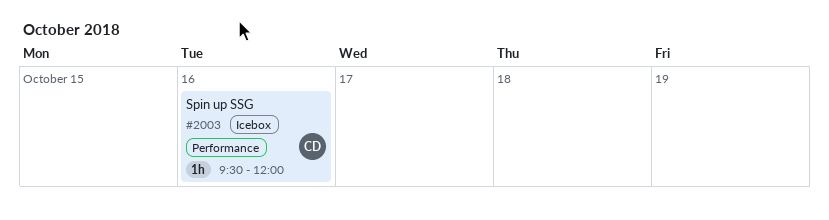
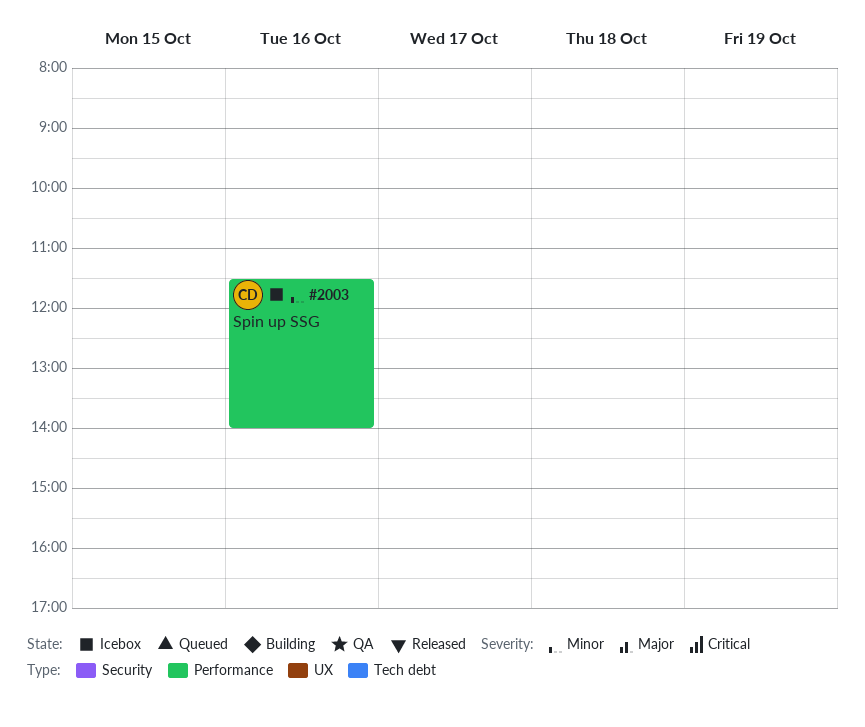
#2003, begins: 09:30 -> 11:30
#2003, ends: 12:00 -> 14:00

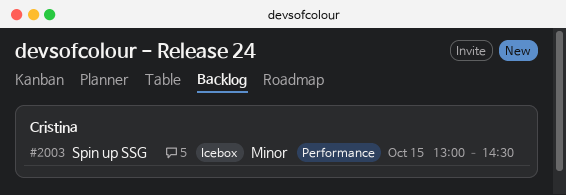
#2003, day: Oct 16 -> Oct 15
#2003, begins: 11:30 -> 13:00
#2003, ends: 14:00 -> 14:30

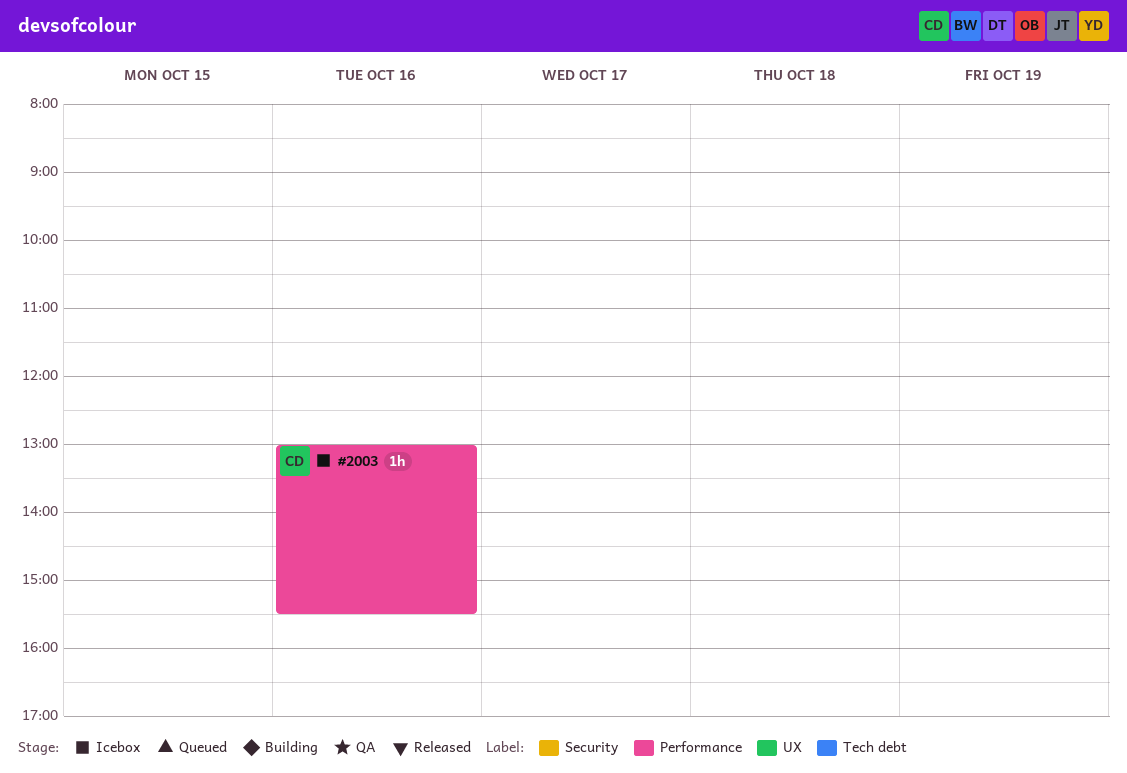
#2003, day: Oct 15 -> Oct 16
#2003, ends: 14:30 -> 15:30

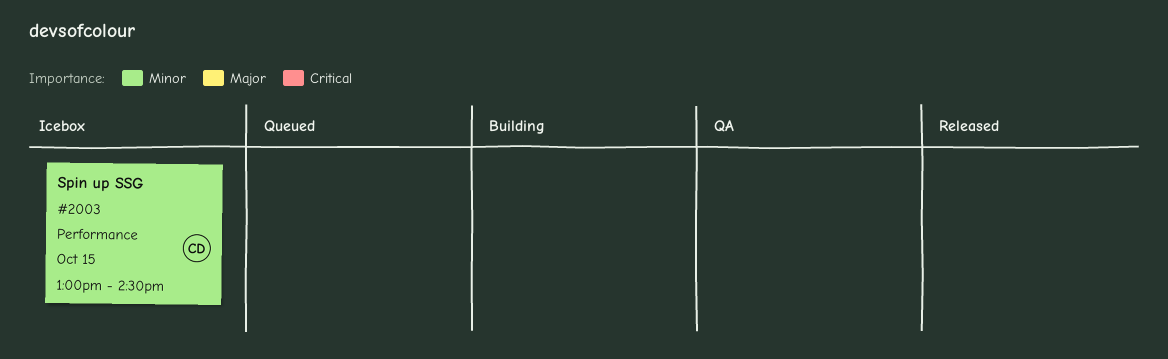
#2003, day: Oct 16 -> Oct 15
#2003, ends: 15:30 -> 14:30

